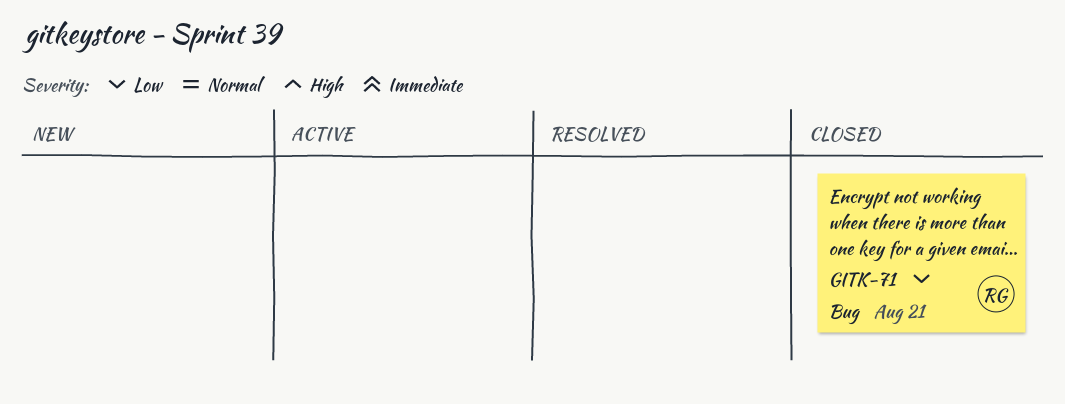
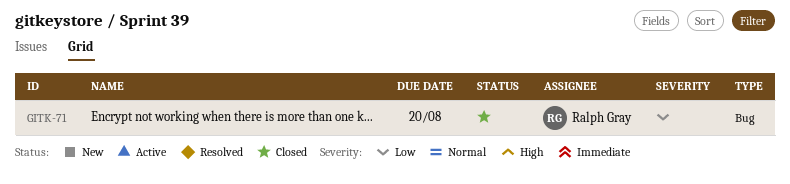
GITK-71, due: Aug 21 -> Aug 20

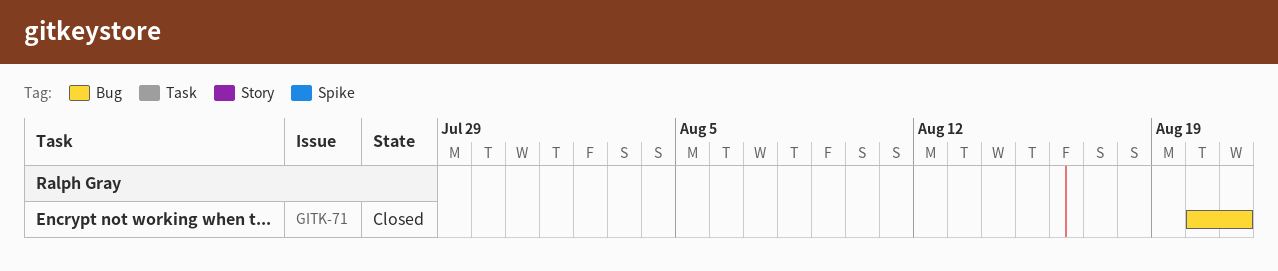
GITK-71, due: Aug 20 -> Aug 21

